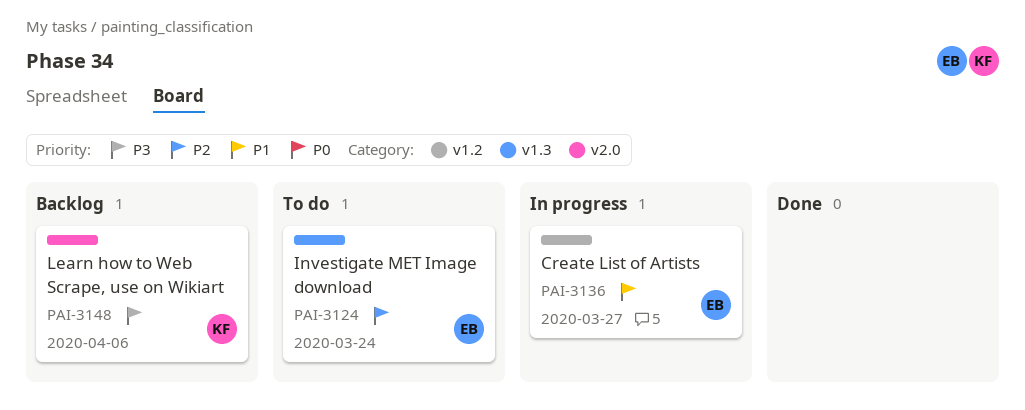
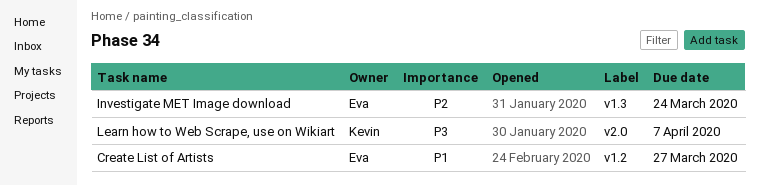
Learn how to Web Scrape, use on Wikiart, due: Apr 6 -> Apr 7

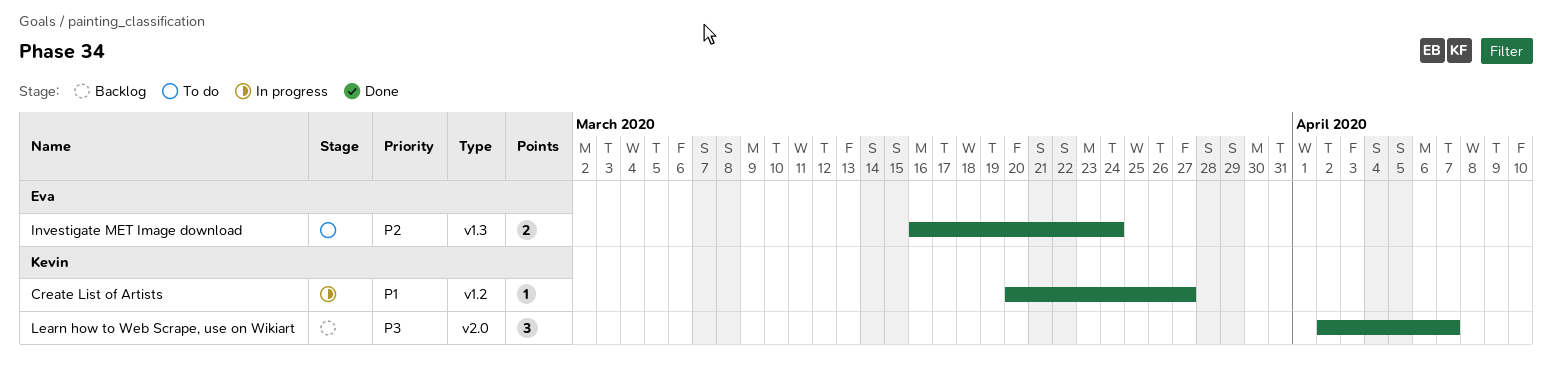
Create List of Artists, owner: Eva -> Kevin

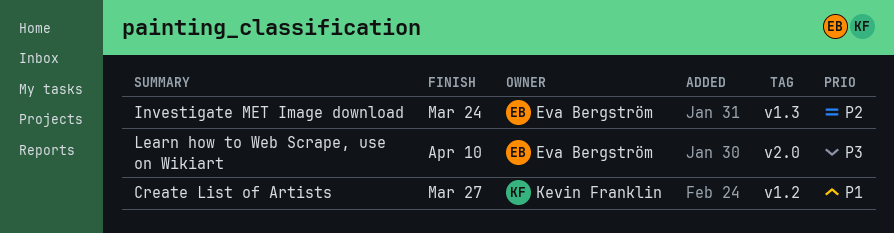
Learn how to Web Scrape, use on Wikiart, owner: Kevin Franklin -> Eva Bergström
Learn how to Web Scrape, use on Wikiart, due: Apr 7 -> Apr 10

